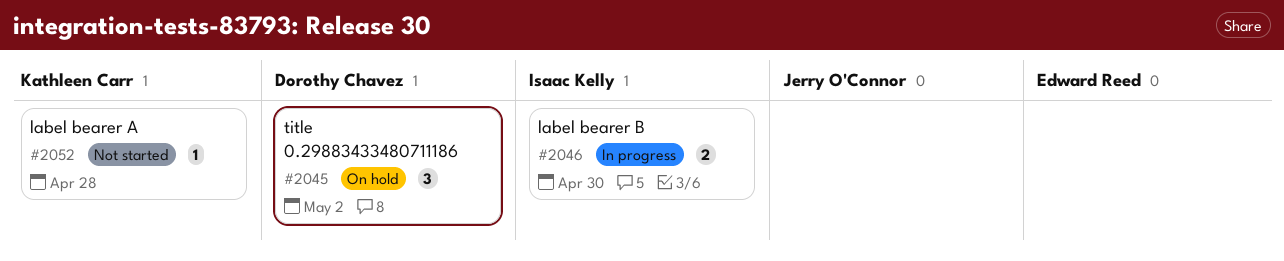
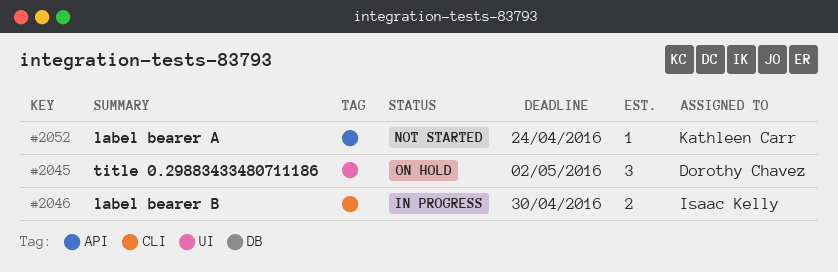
#2052, due: Apr 28 -> Apr 24

